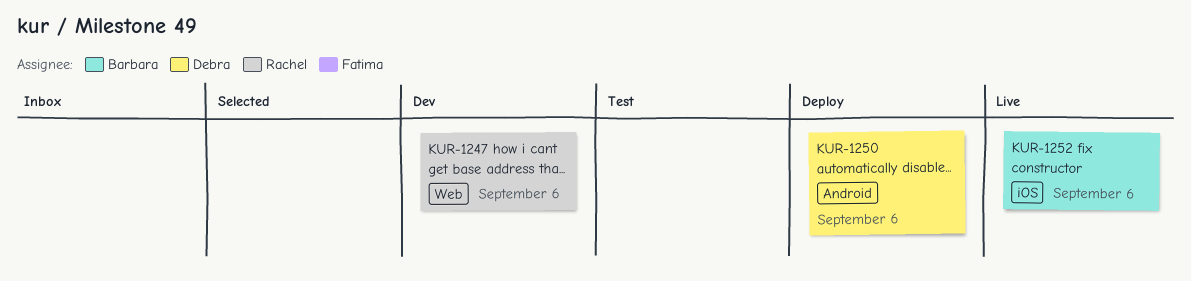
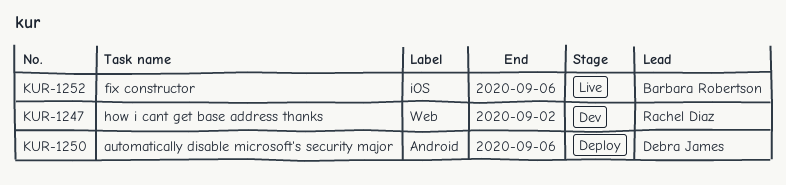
KUR-1247, due: Sep 6 -> Sep 2

